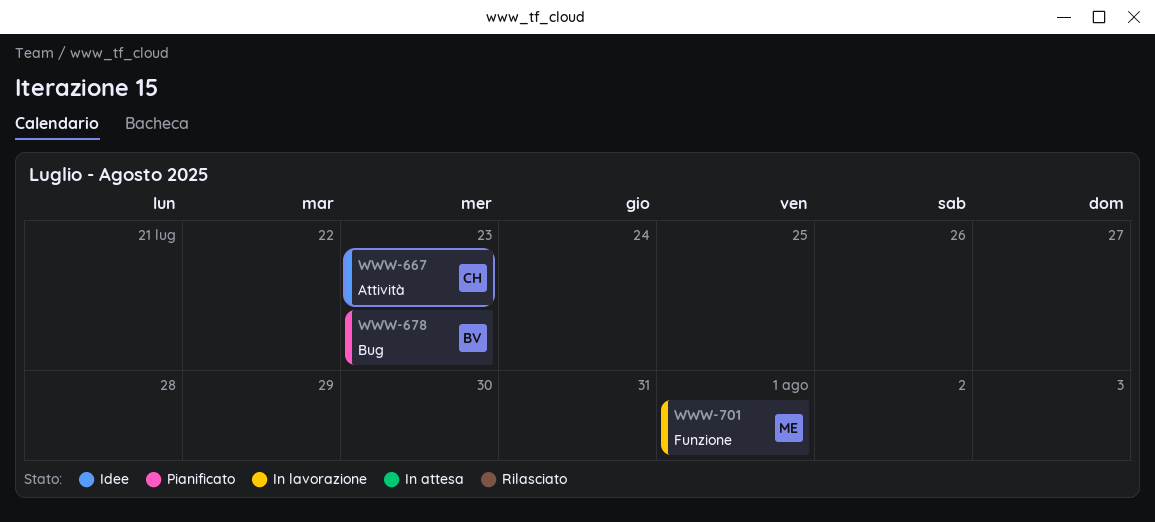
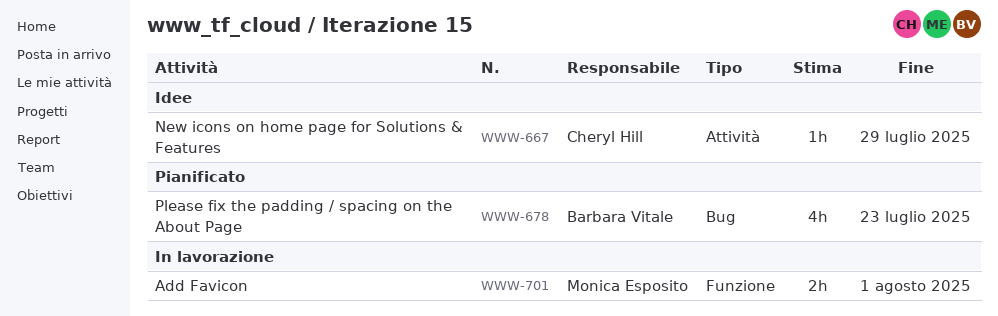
WWW-667, due: Jul 23 -> Jul 29

